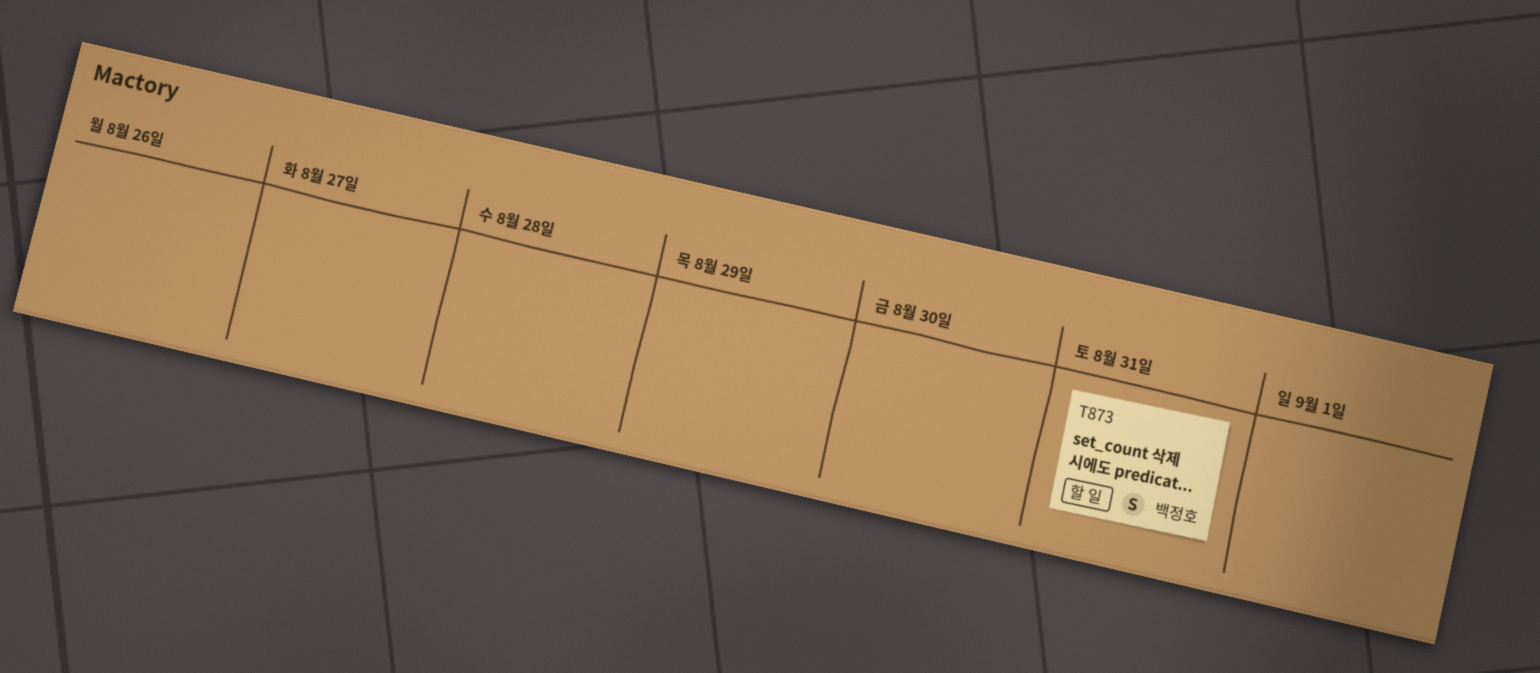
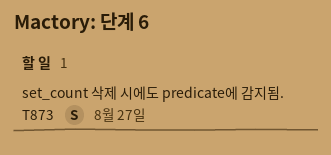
T873, due: Aug 31 -> Aug 27

